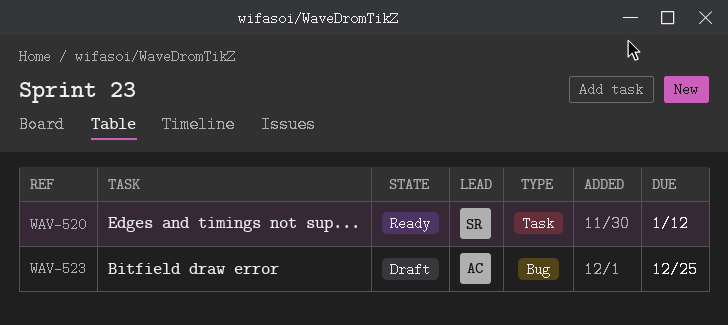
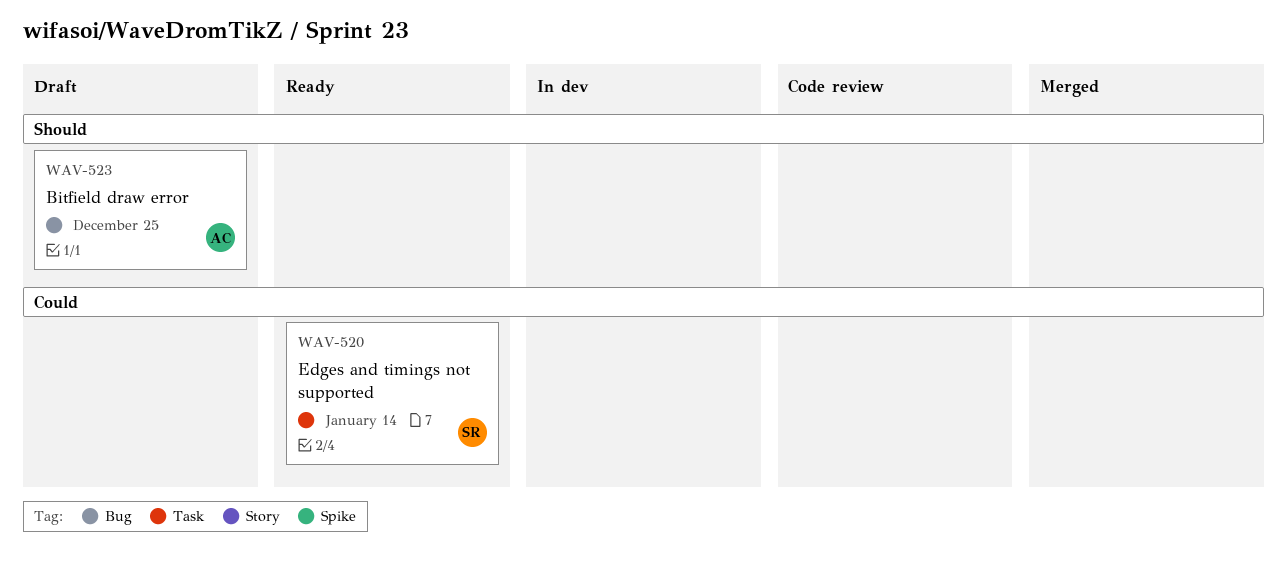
WAV-520, due: Jan 12 -> Jan 14

